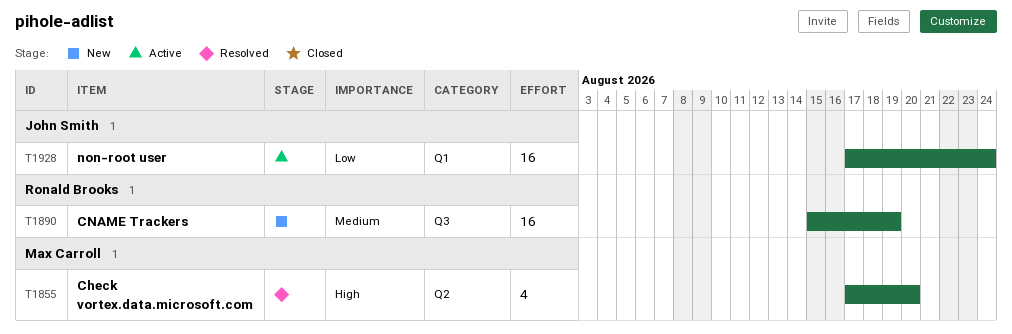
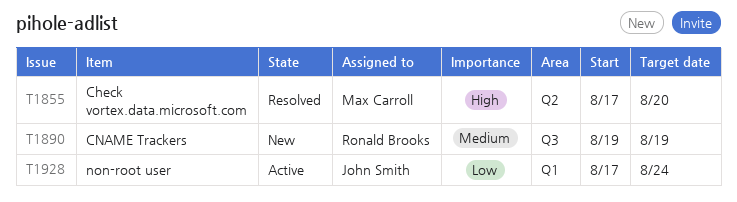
T1890, start: Aug 15 -> Aug 19

